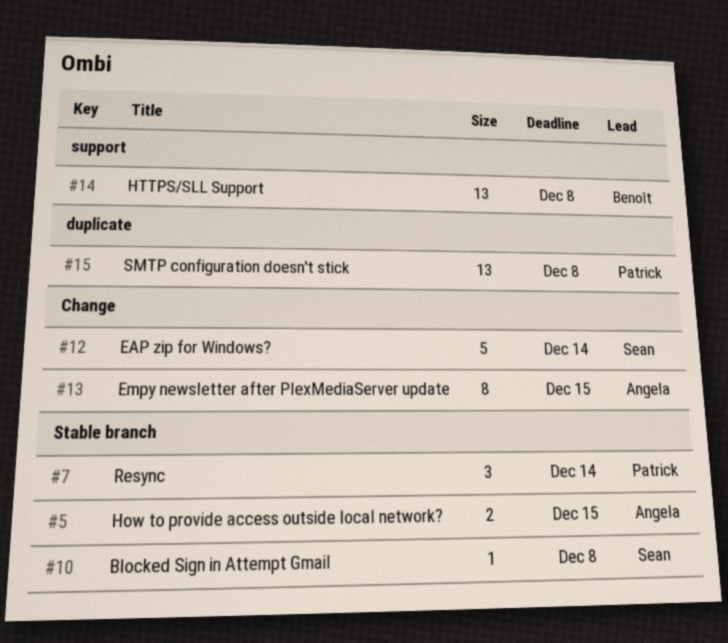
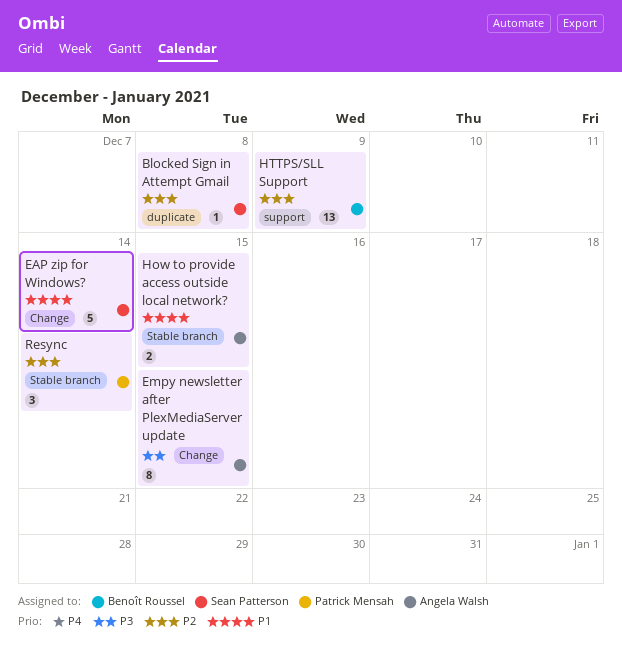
Blocked Sign in Attempt Gmail, label: Stable branch -> duplicate
HTTPS/SLL Support, due: Dec 8 -> Dec 9
SMTP configuration doesn't stick: present -> none

